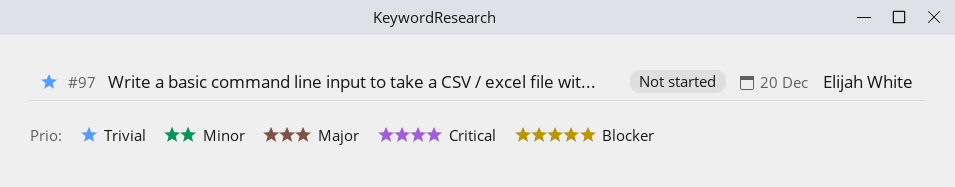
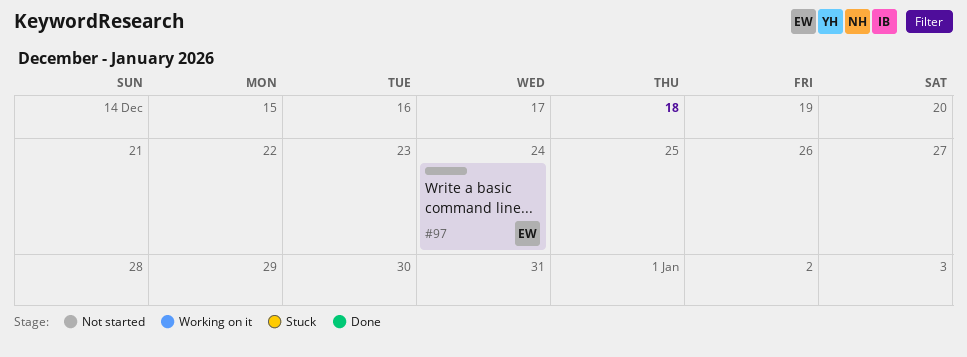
#97, due: Dec 20 -> Dec 24

